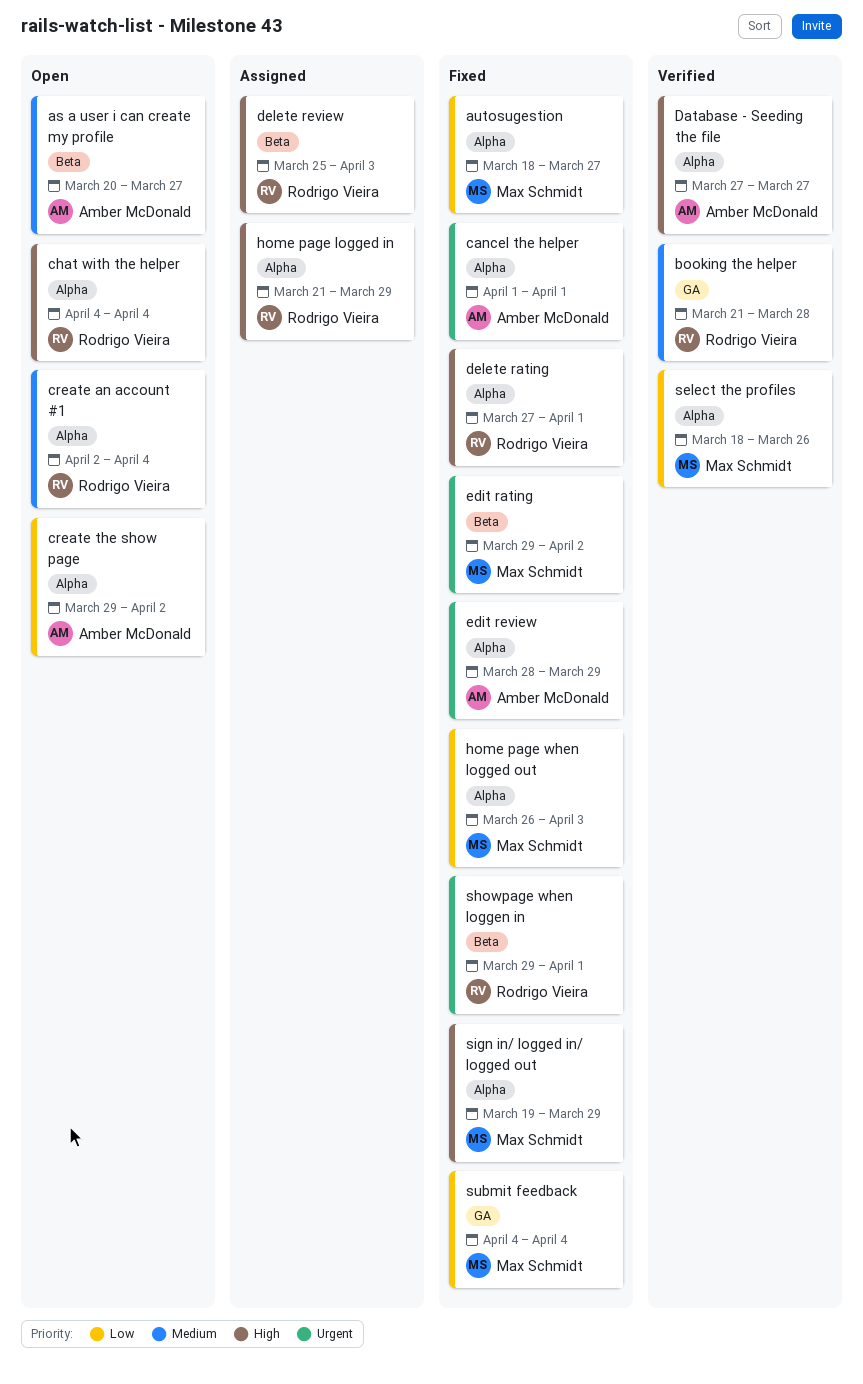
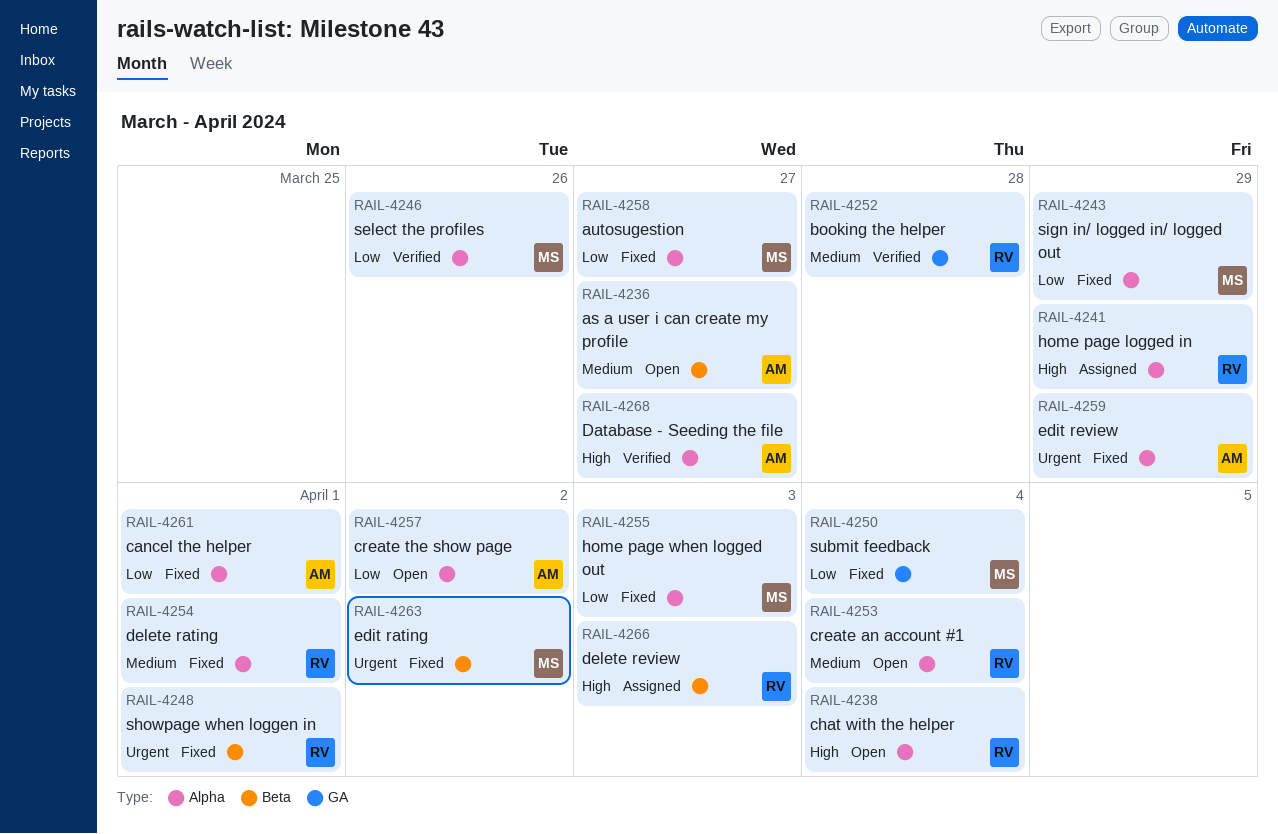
cancel the helper, priority: Urgent -> Low
delete rating, priority: High -> Medium
sign in/ logged in/ logged out, priority: High -> Low

